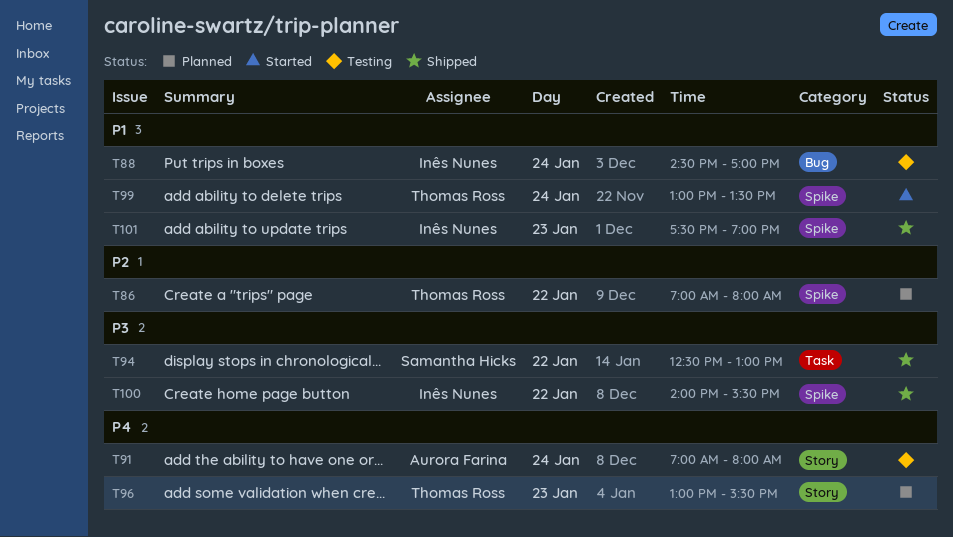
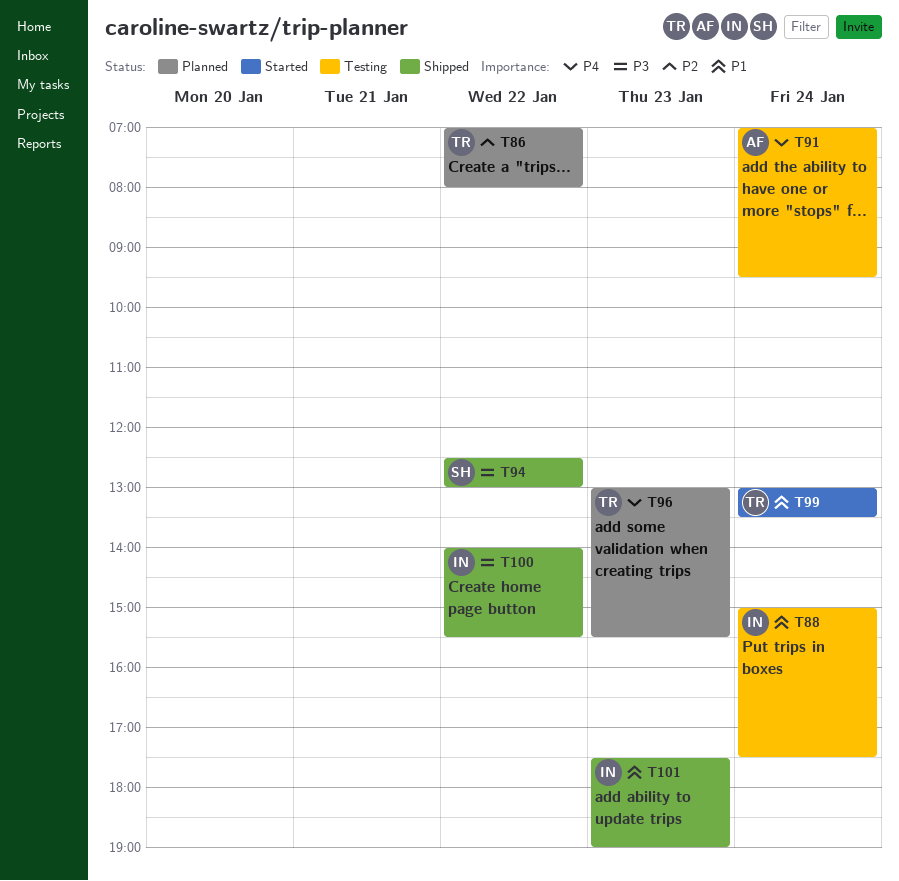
T88, begins: 14:30 -> 15:00
T88, ends: 17:00 -> 17:30
T91, ends: 08:00 -> 09:30

